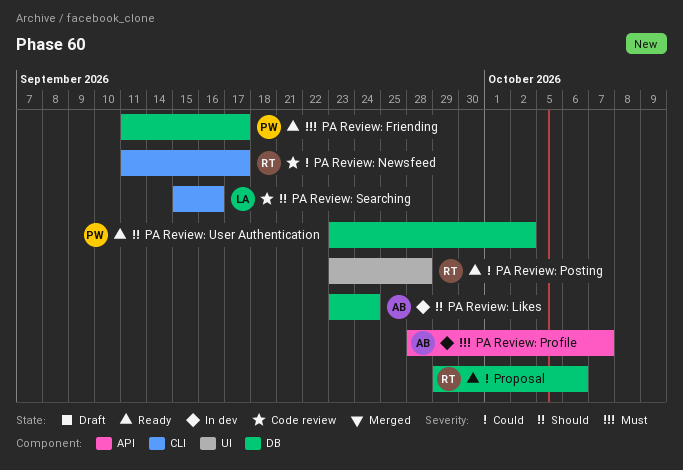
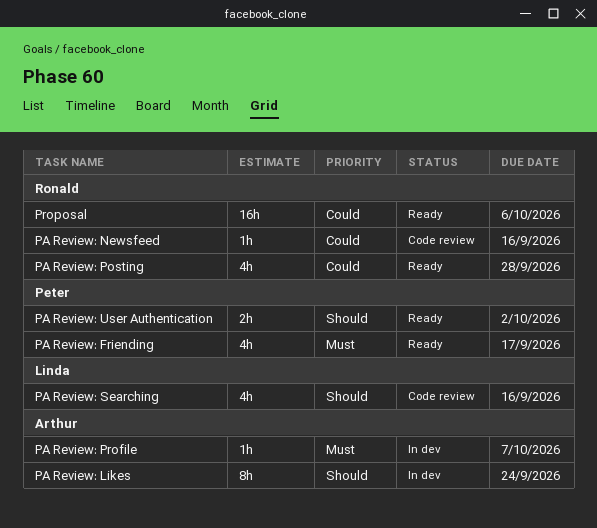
PA Review: Newsfeed, due: Sep 17 -> Sep 16

